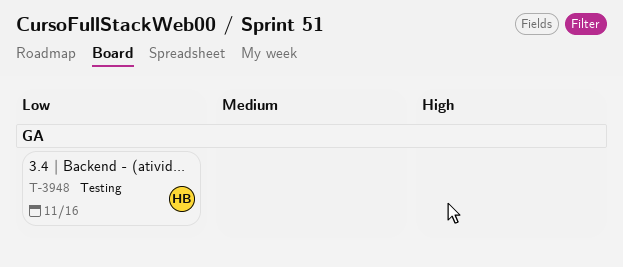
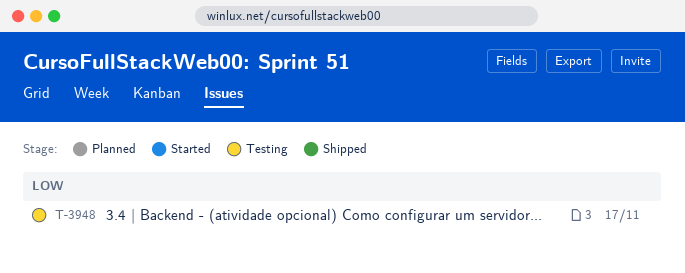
T-3948, due: Nov 16 -> Nov 17

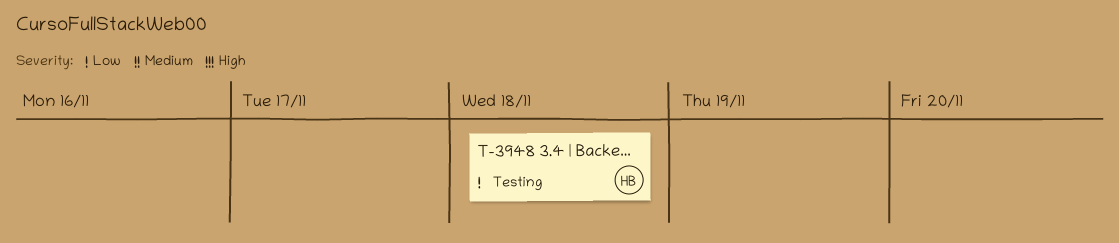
T-3948, due: Nov 17 -> Nov 18

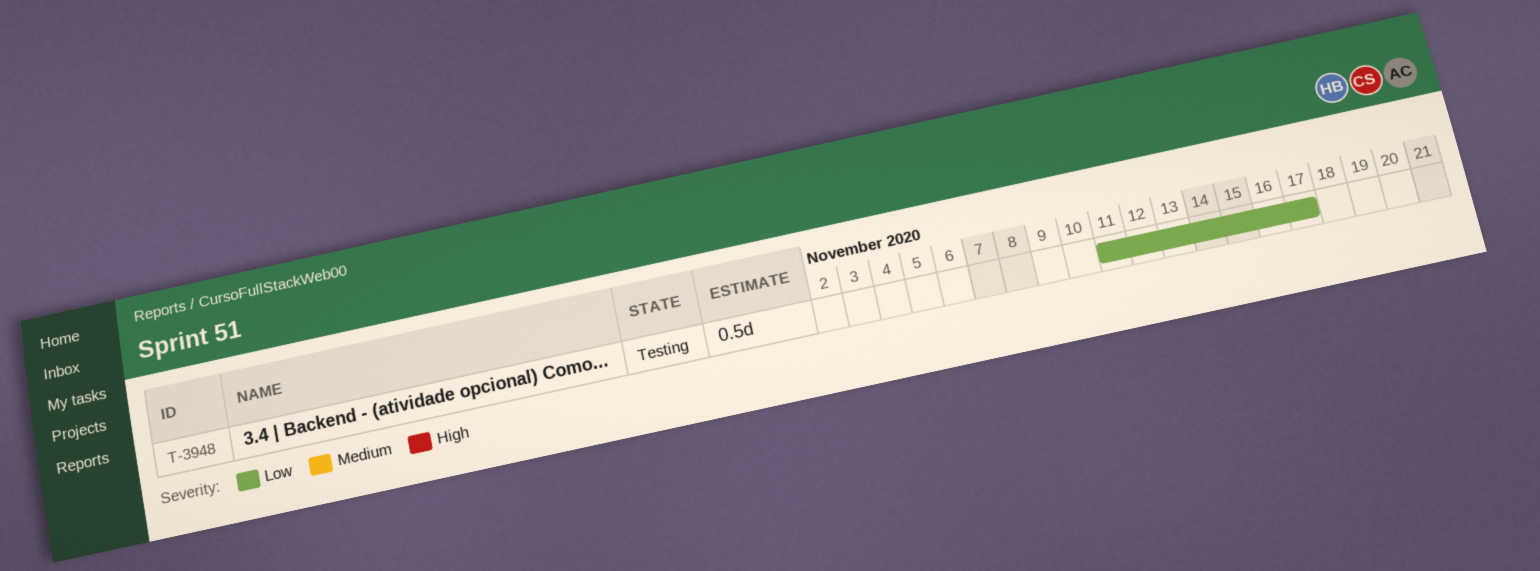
T-3948, due: Nov 18 -> Nov 17

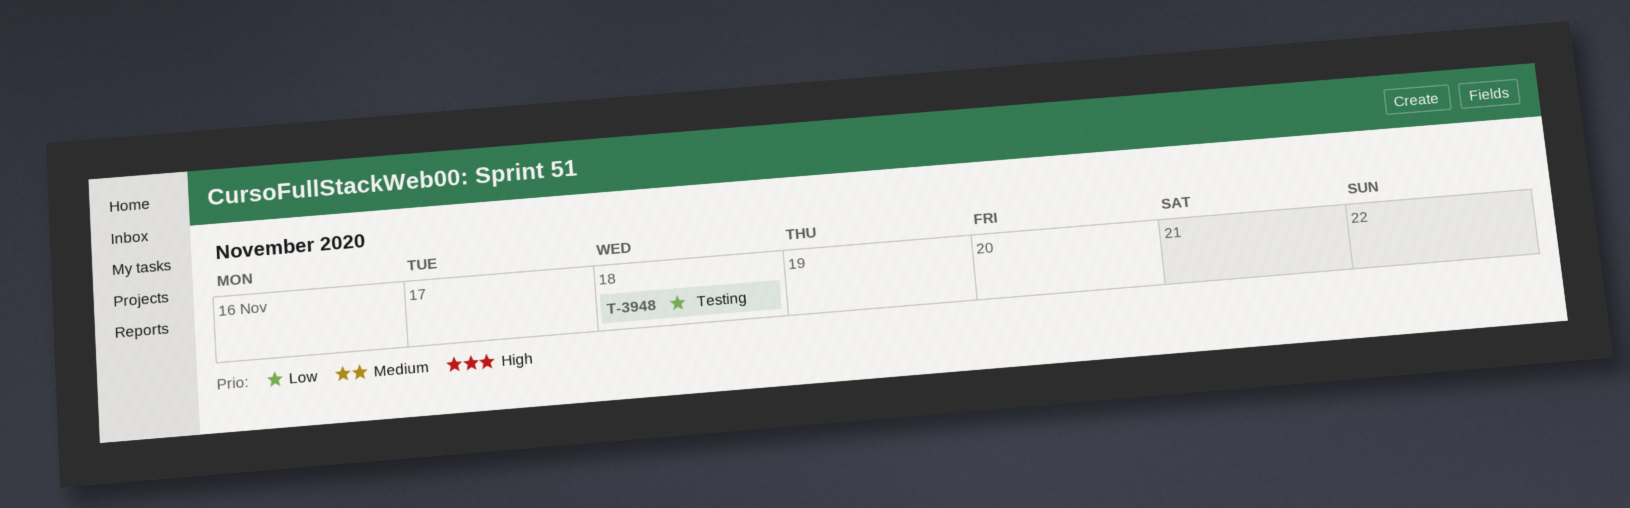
T-3948, due: Nov 17 -> Nov 18

